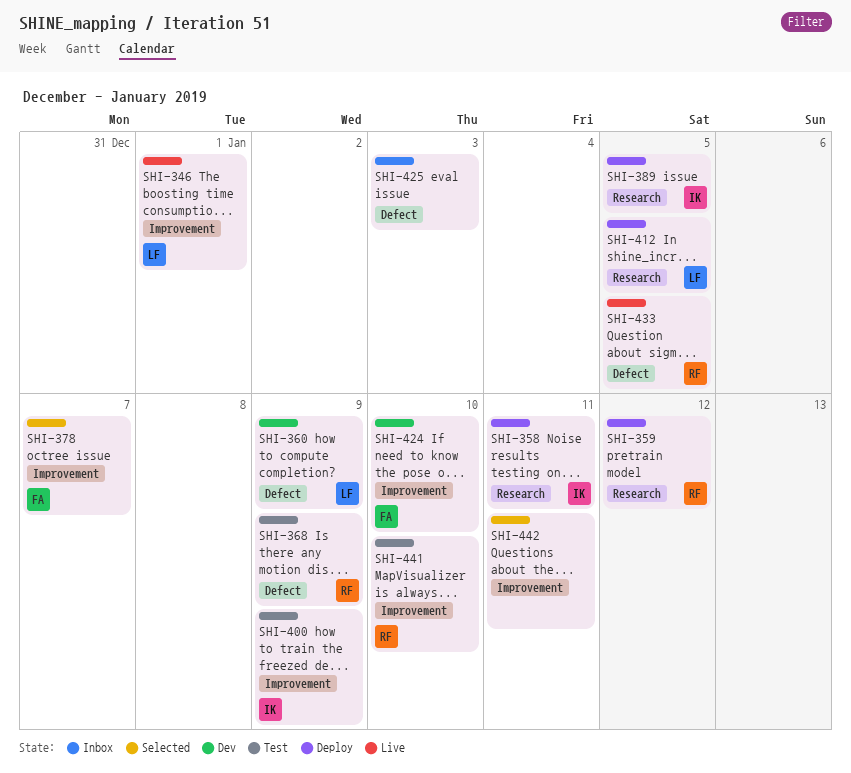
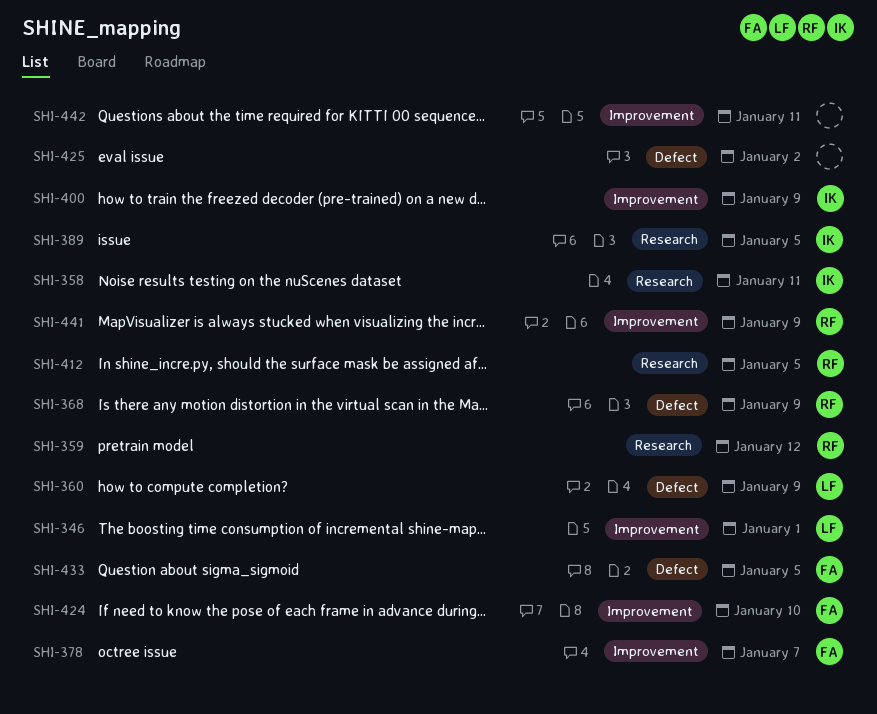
SHI-412, owner: LF -> RF
SHI-425, due: Jan 3 -> Jan 2
SHI-433, owner: RF -> FA
SHI-441, due: Jan 10 -> Jan 9

